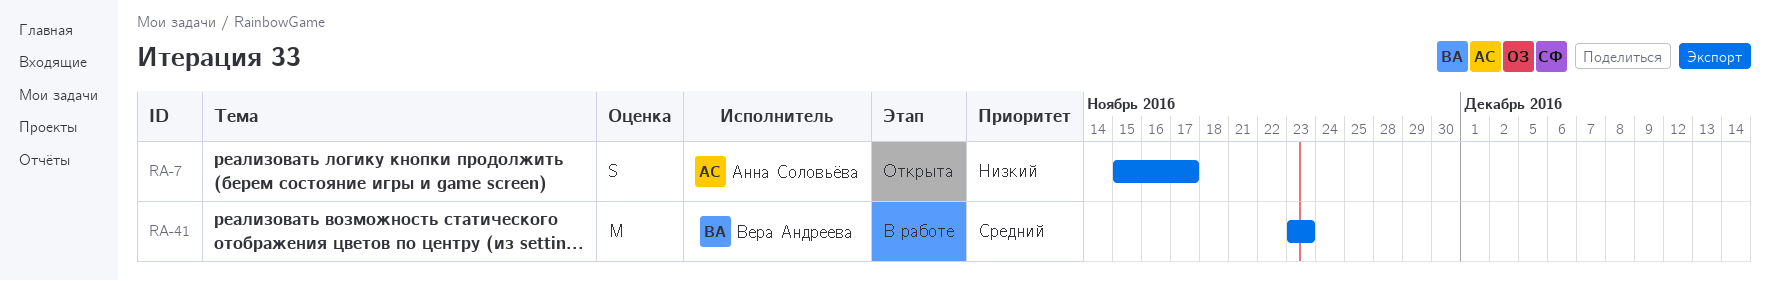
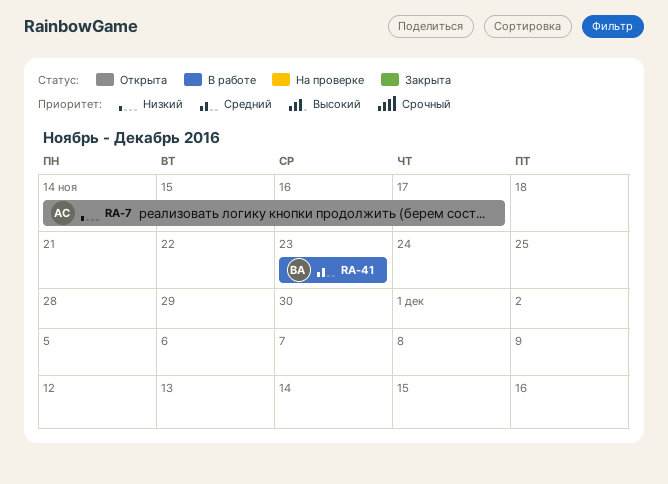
RA-7, start: Nov 15 -> Nov 14

